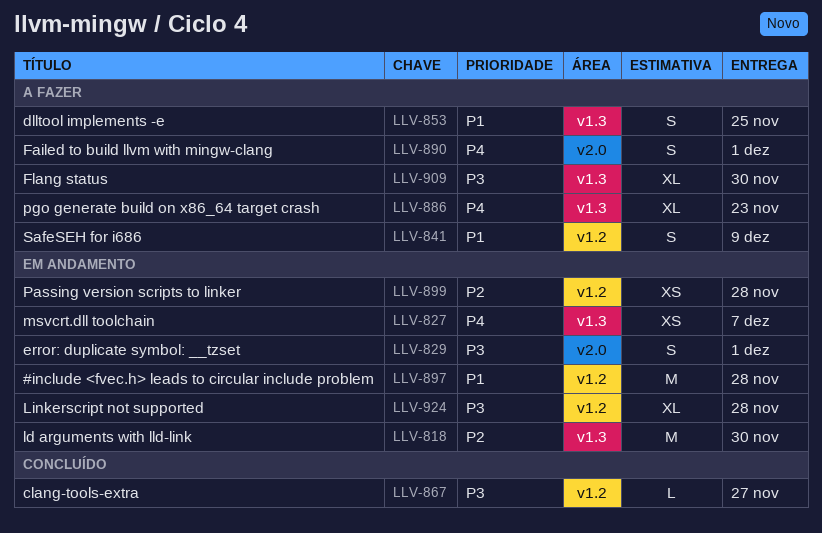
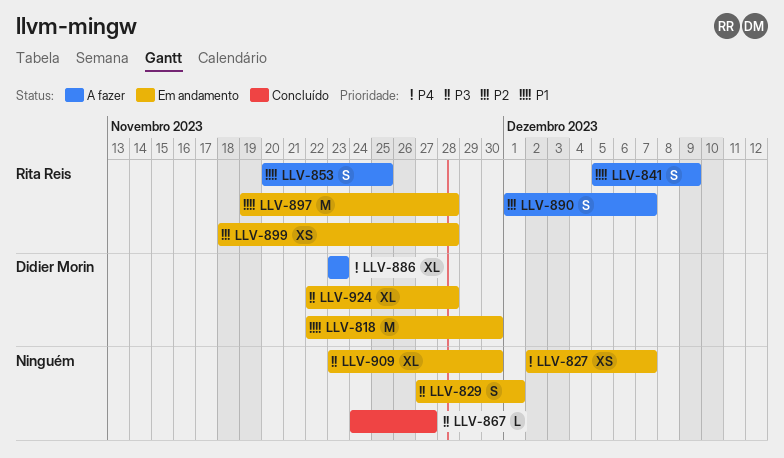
LLV-818, priority: P2 -> P1
LLV-890, priority: P4 -> P2
LLV-890, due: Dec 1 -> Dec 7
LLV-909, status: A fazer -> Em andamento

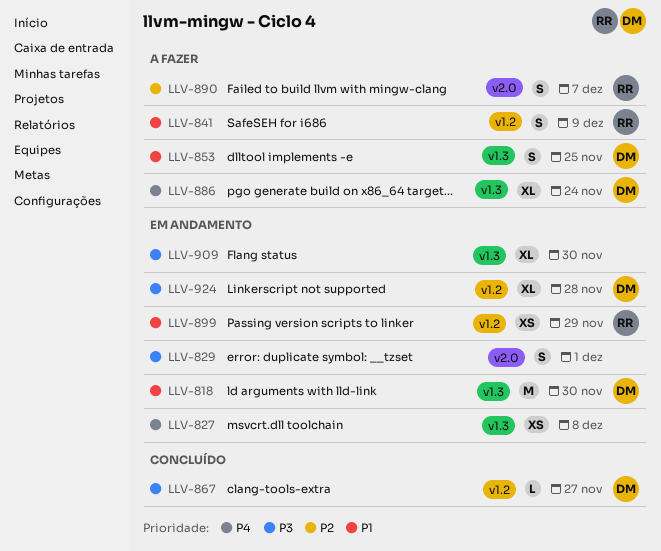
LLV-827, due: Dec 7 -> Dec 8
LLV-853, owner: Rita Reis -> Didier Morin
LLV-867, owner: none -> Didier Morin
LLV-886, due: Nov 23 -> Nov 24
LLV-897: present -> none
LLV-899, priority: P2 -> P1
LLV-899, due: Nov 28 -> Nov 29

